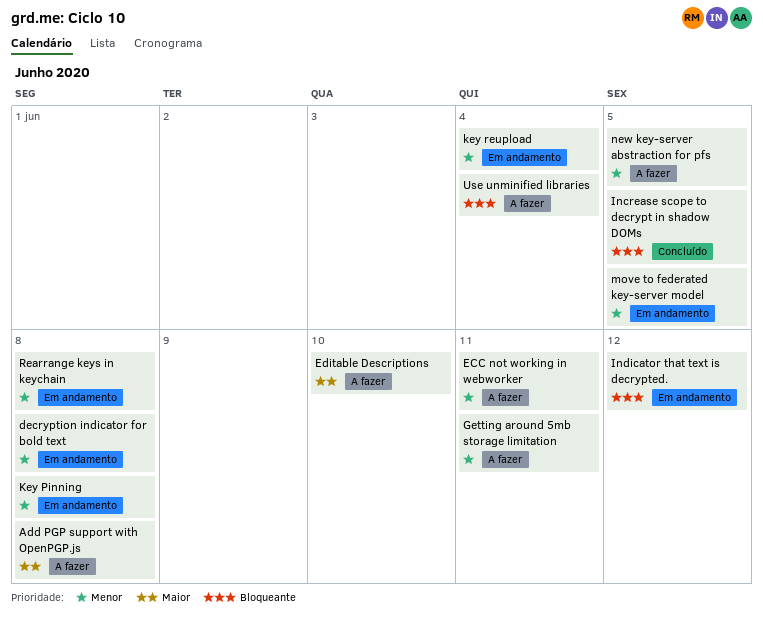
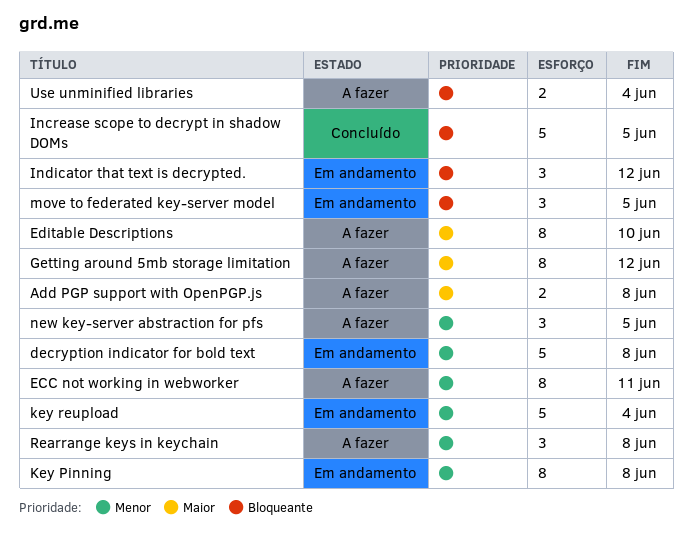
Getting around 5mb storage limitation, priority: Menor -> Maior
Getting around 5mb storage limitation, due: Jun 11 -> Jun 12
move to federated key-server model, priority: Menor -> Bloqueante
Rearrange keys in keychain, status: Em andamento -> A fazer

